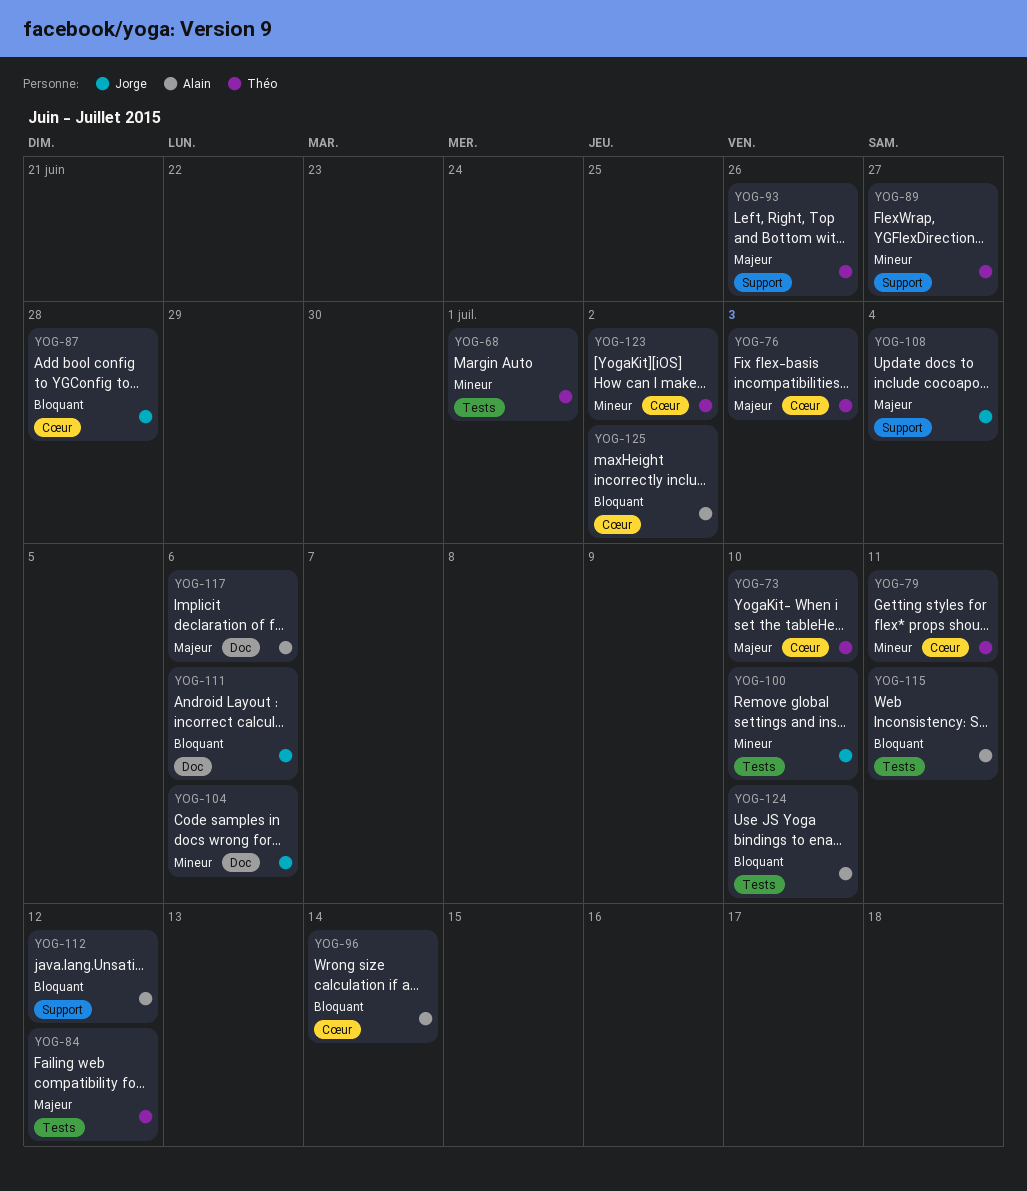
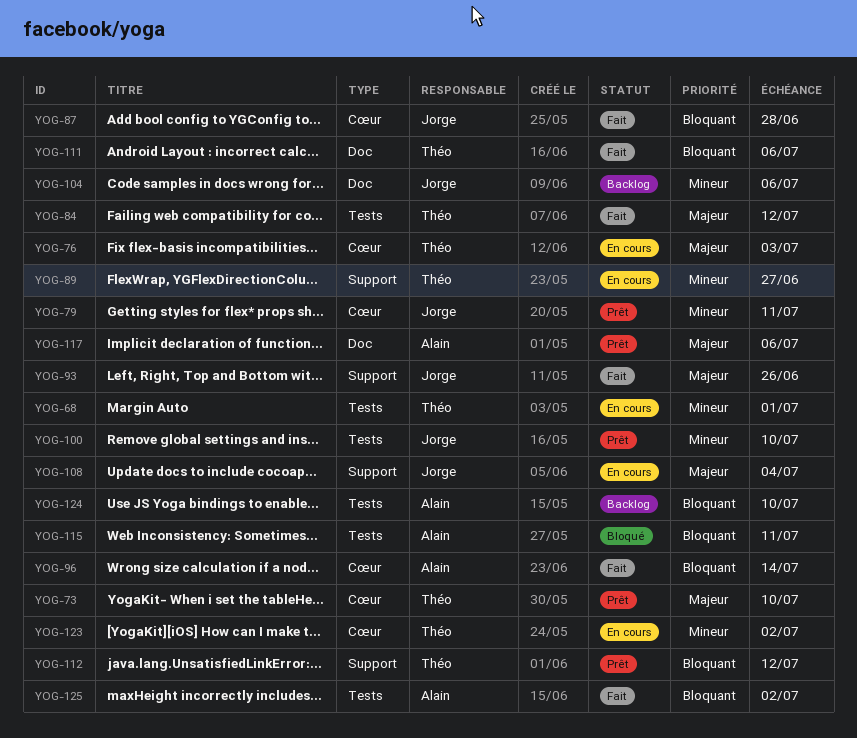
YOG-79, owner: Théo -> Jorge
YOG-93, owner: Théo -> Jorge
YOG-111, owner: Jorge -> Théo
YOG-112, owner: Alain -> Théo
YOG-125, label: Cœur -> Tests

